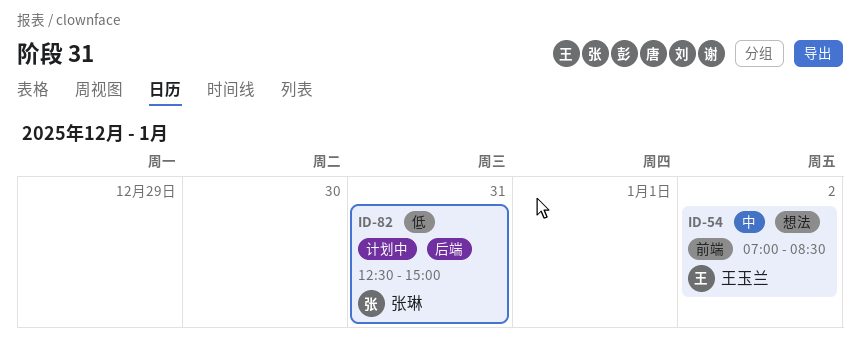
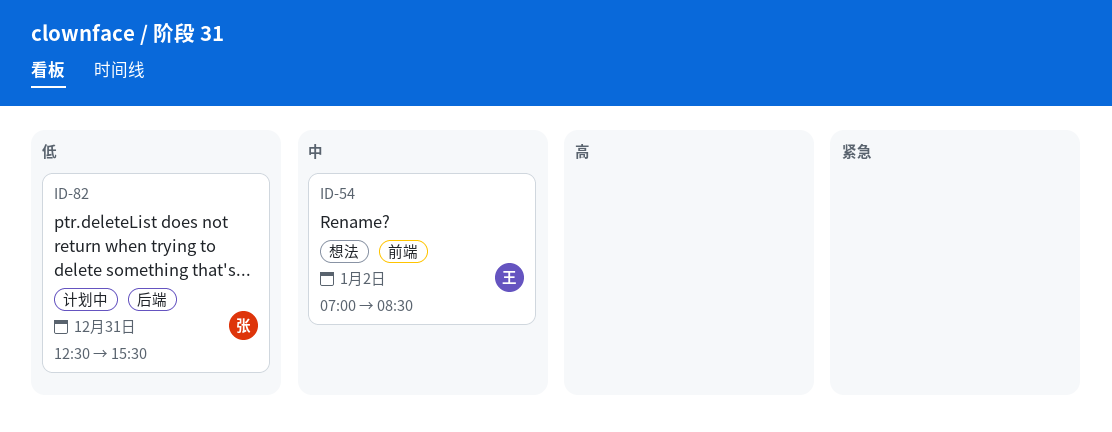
ID-82, ends: 15:00 -> 15:30

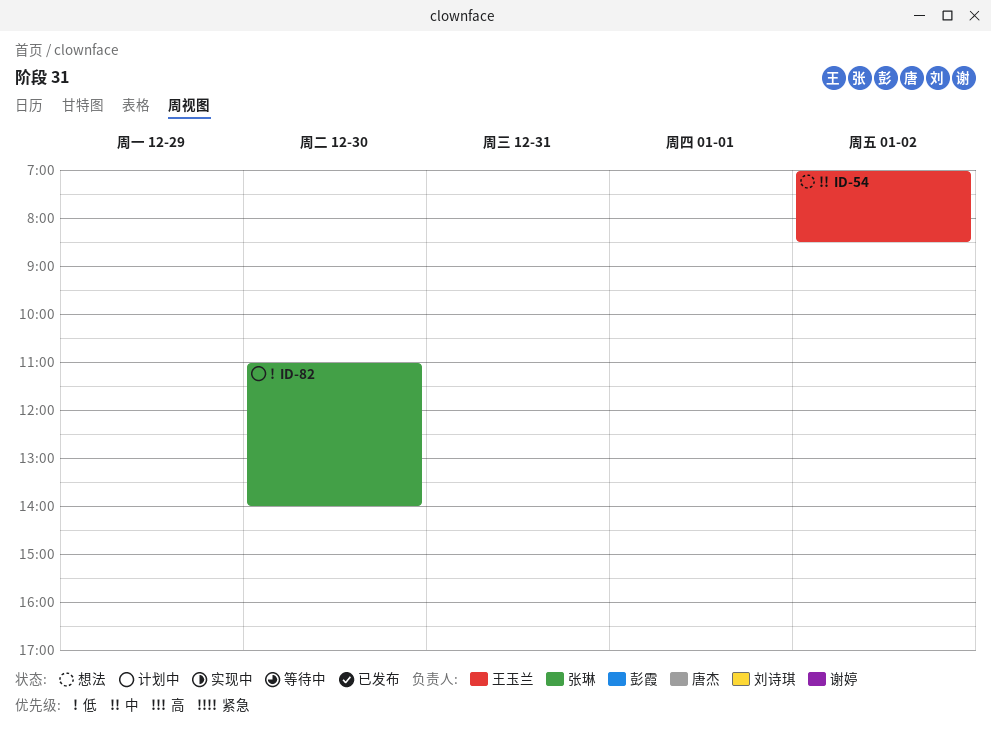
ID-82, day: Dec 31 -> Dec 30
ID-82, begins: 12:30 -> 11:00
ID-82, ends: 15:30 -> 14:00

